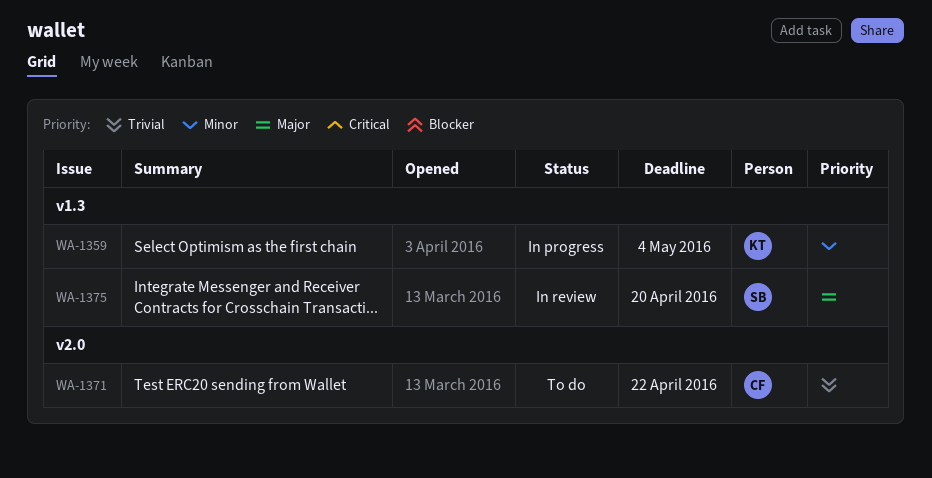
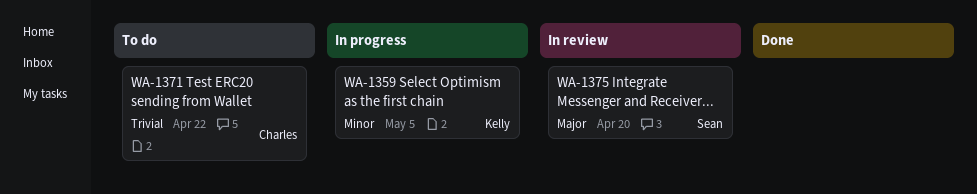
WA-1359, due: May 4 -> May 5

